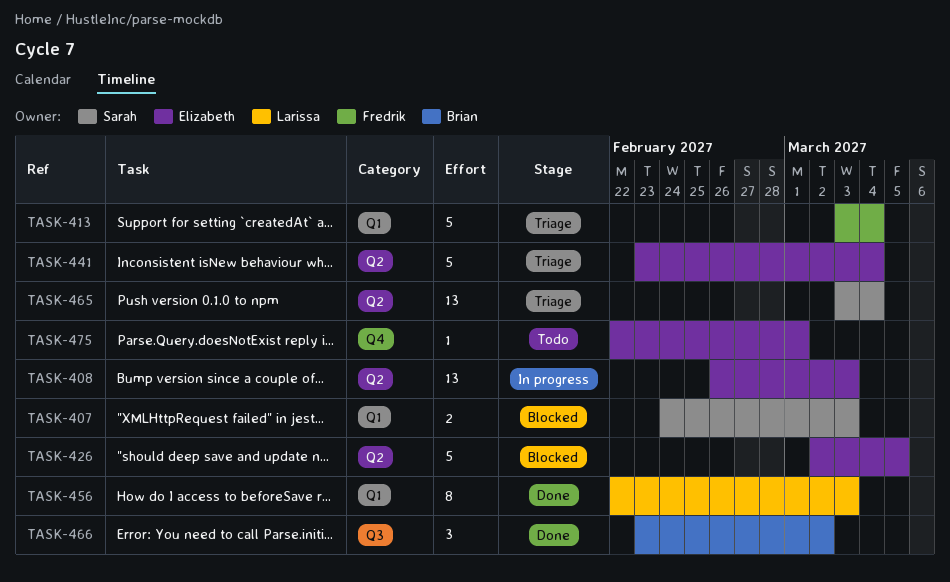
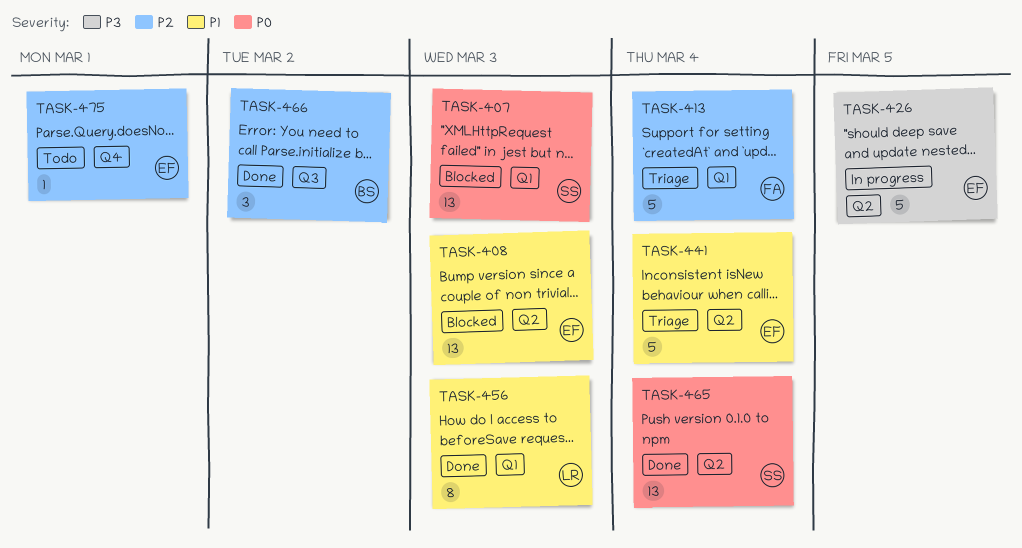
TASK-407, estimate: 2 -> 13
TASK-408, status: In progress -> Blocked
TASK-426, status: Blocked -> In progress
TASK-465, status: Triage -> Done

